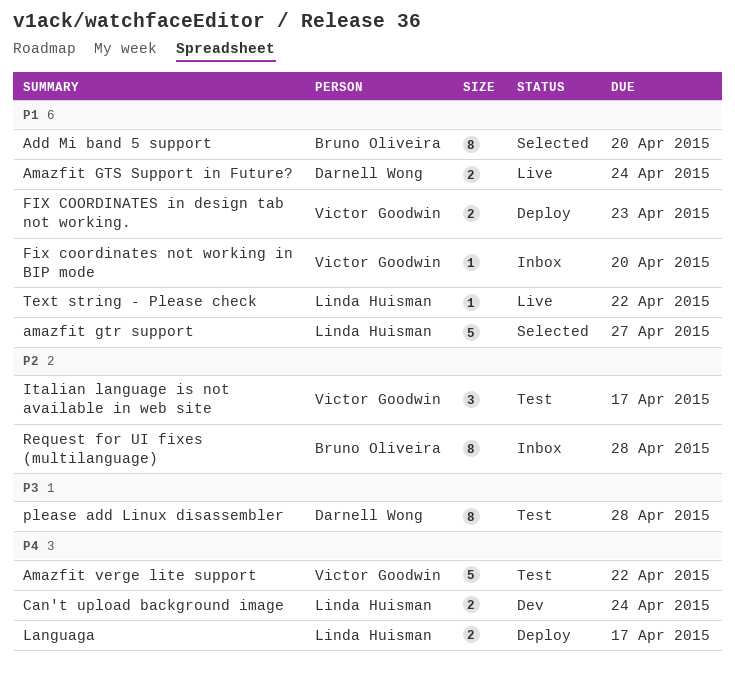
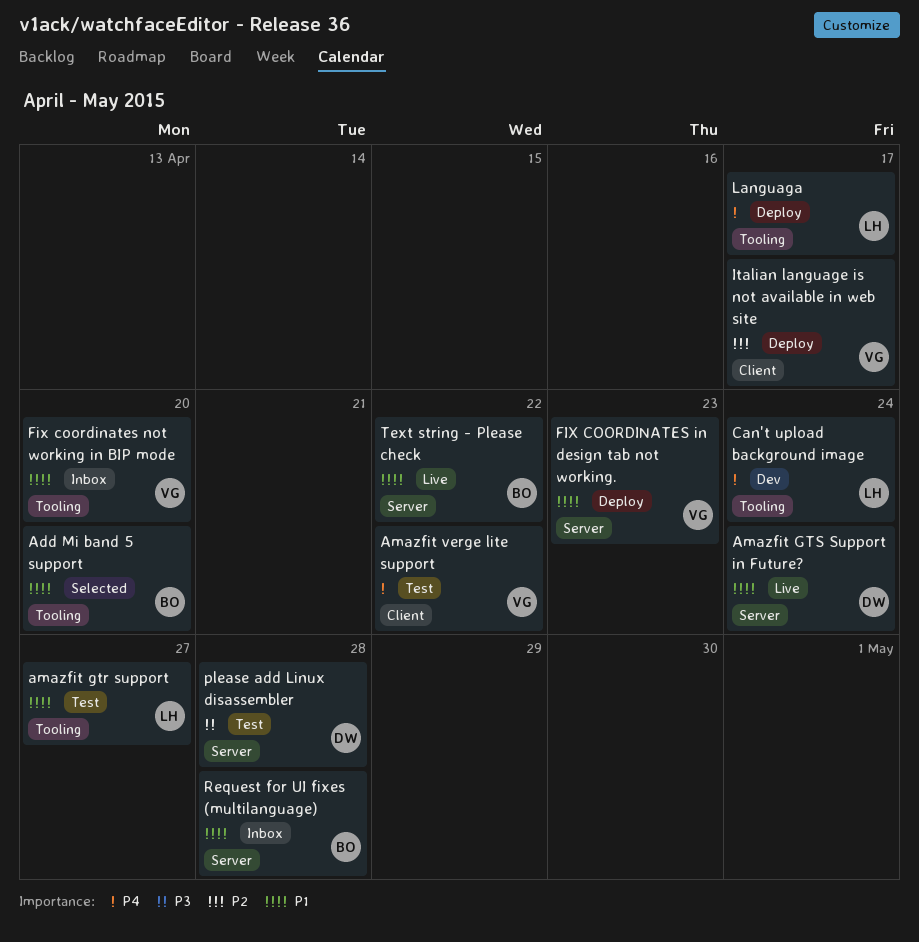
amazfit gtr support, status: Selected -> Test
Italian language is not available in web site, status: Test -> Deploy
Request for UI fixes (multilanguage), priority: P2 -> P1
Text string - Please check, owner: Linda Huisman -> Bruno Oliveira

